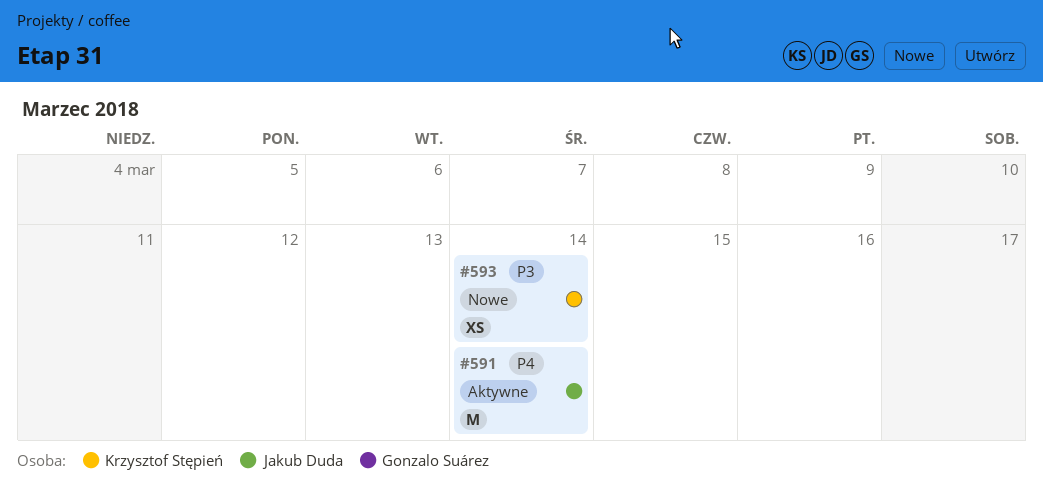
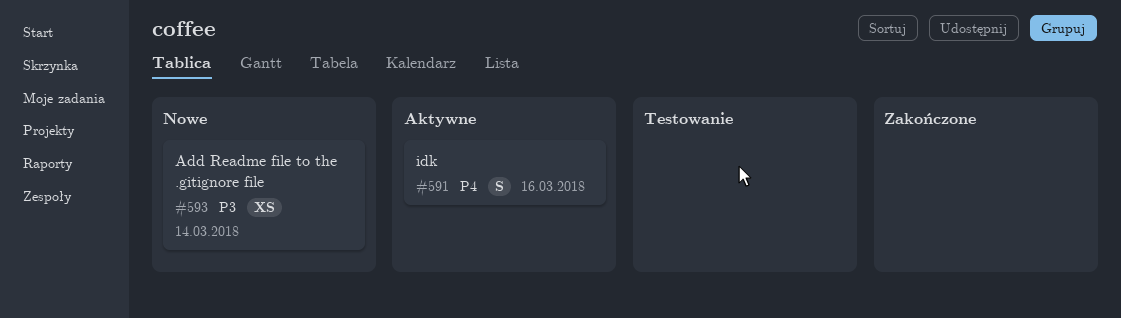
#591, estimate: M -> S
#591, due: Mar 14 -> Mar 16

